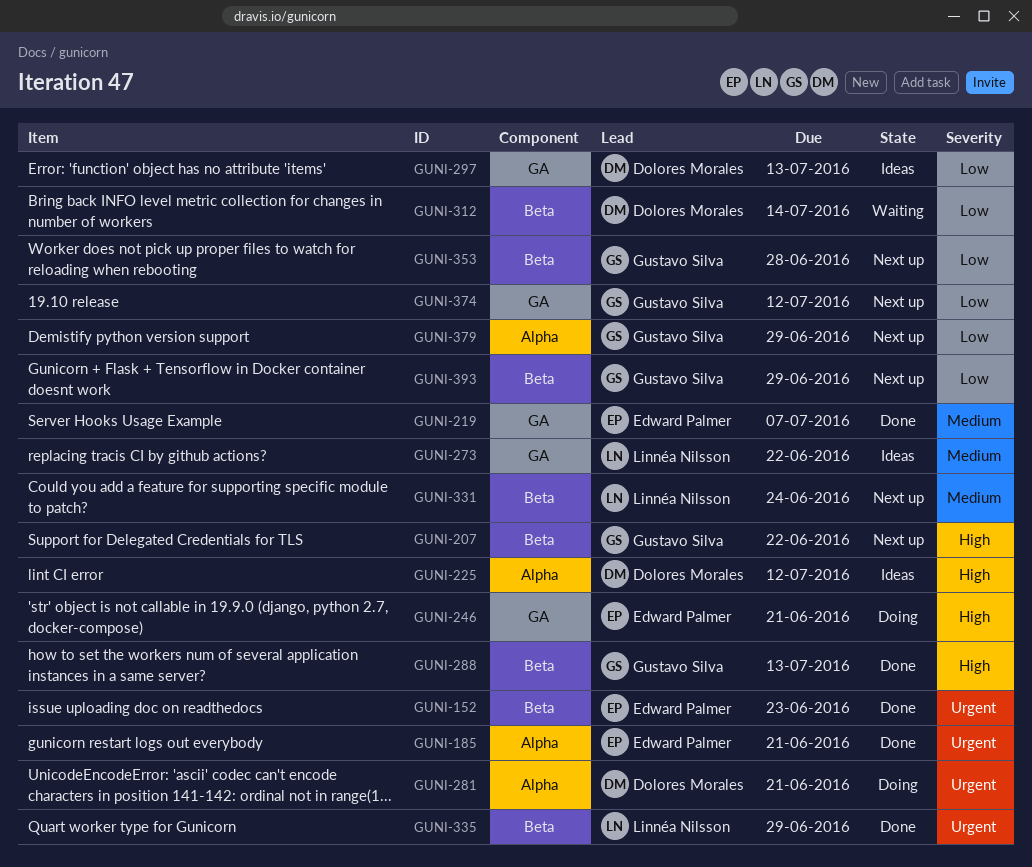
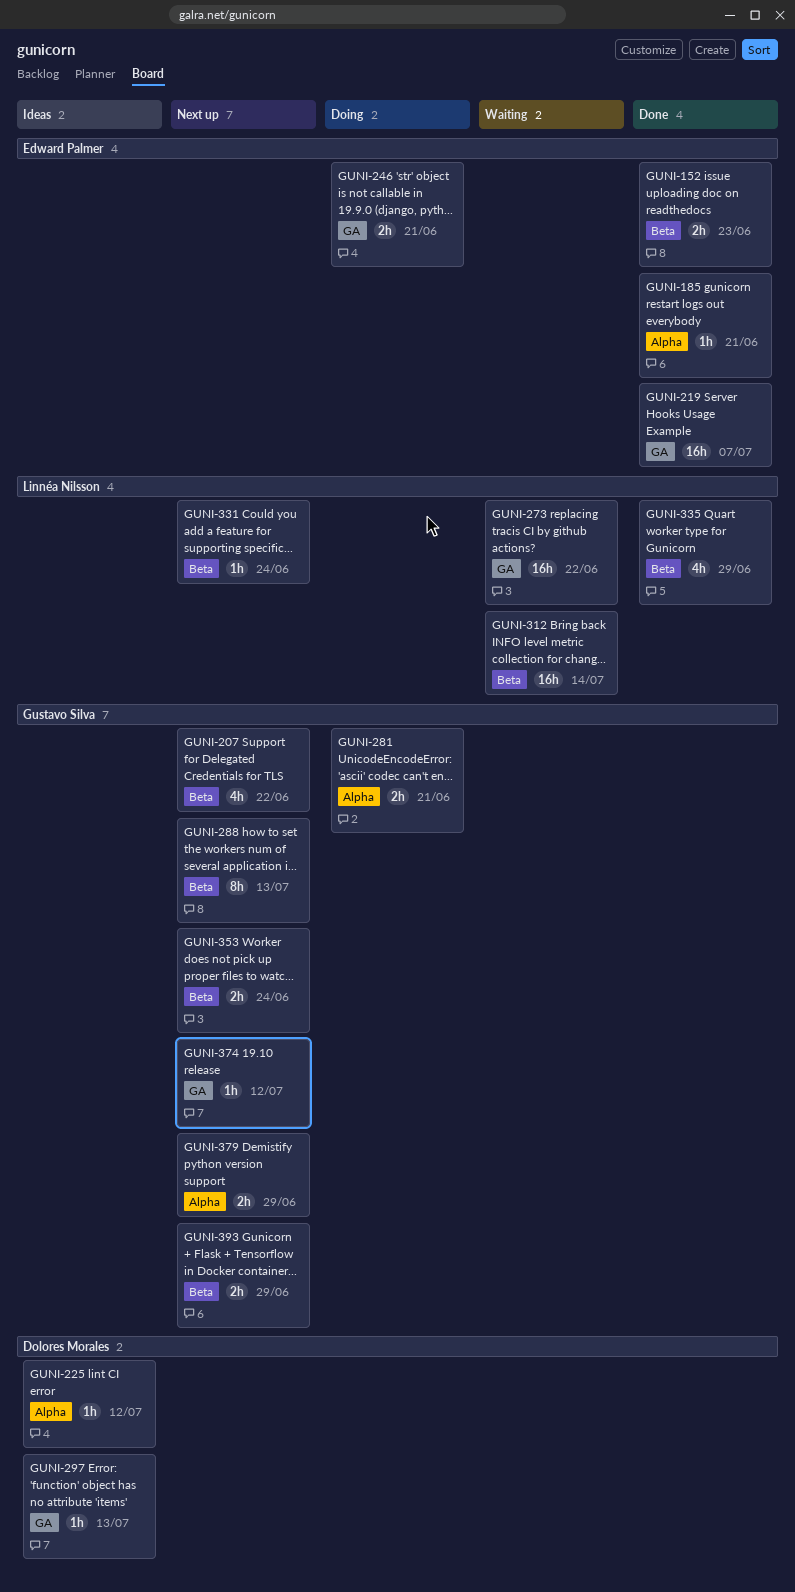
GUNI-273, status: Ideas -> Waiting
GUNI-281, owner: Dolores Morales -> Gustavo Silva
GUNI-288, status: Done -> Next up
GUNI-312, owner: Dolores Morales -> Linnéa Nilsson
GUNI-353, due: Jun 28 -> Jun 24

